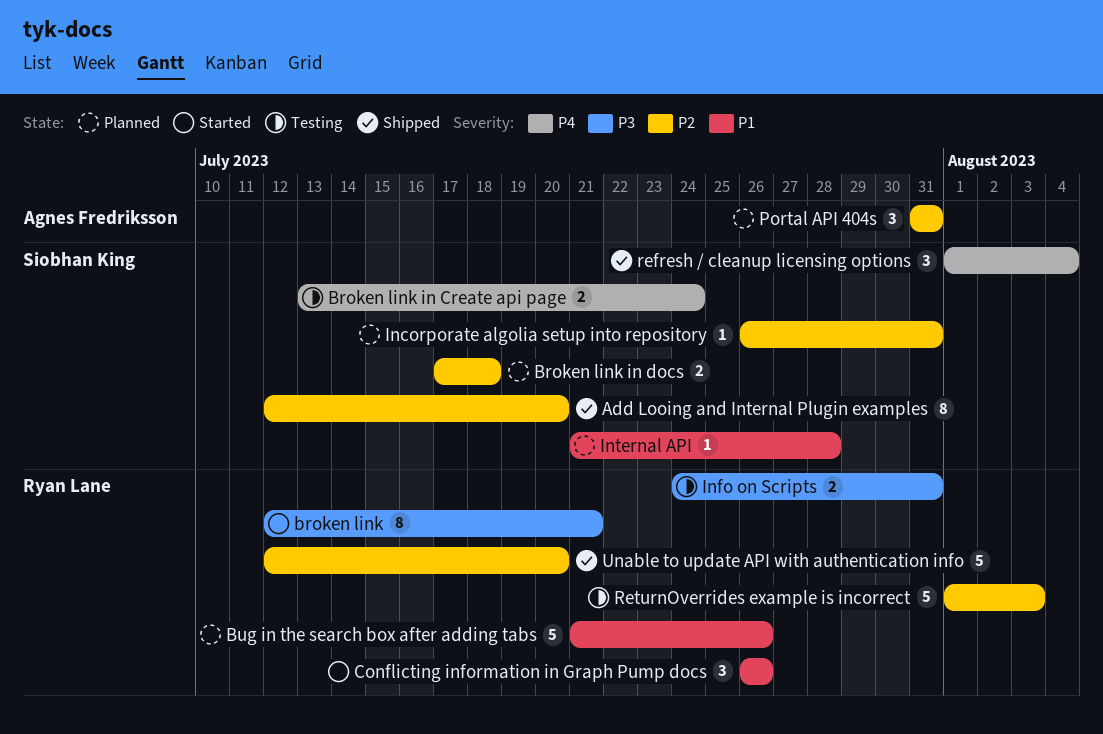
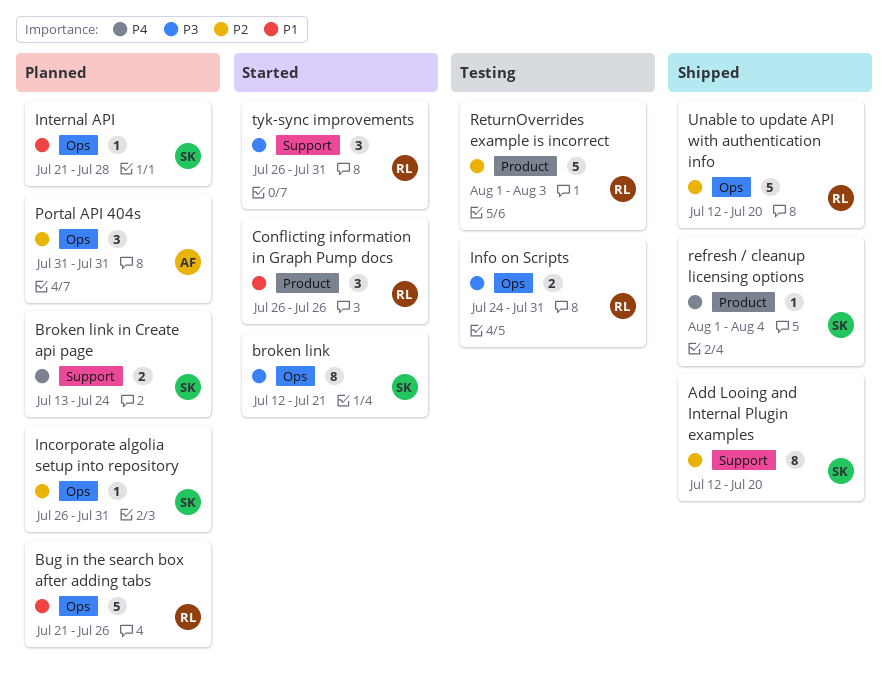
broken link, owner: Ryan Lane -> Siobhan King
Broken link in Create api page, status: Testing -> Planned
Broken link in docs: present -> none
refresh / cleanup licensing options, estimate: 3 -> 1
tyk-sync improvements: none -> present

